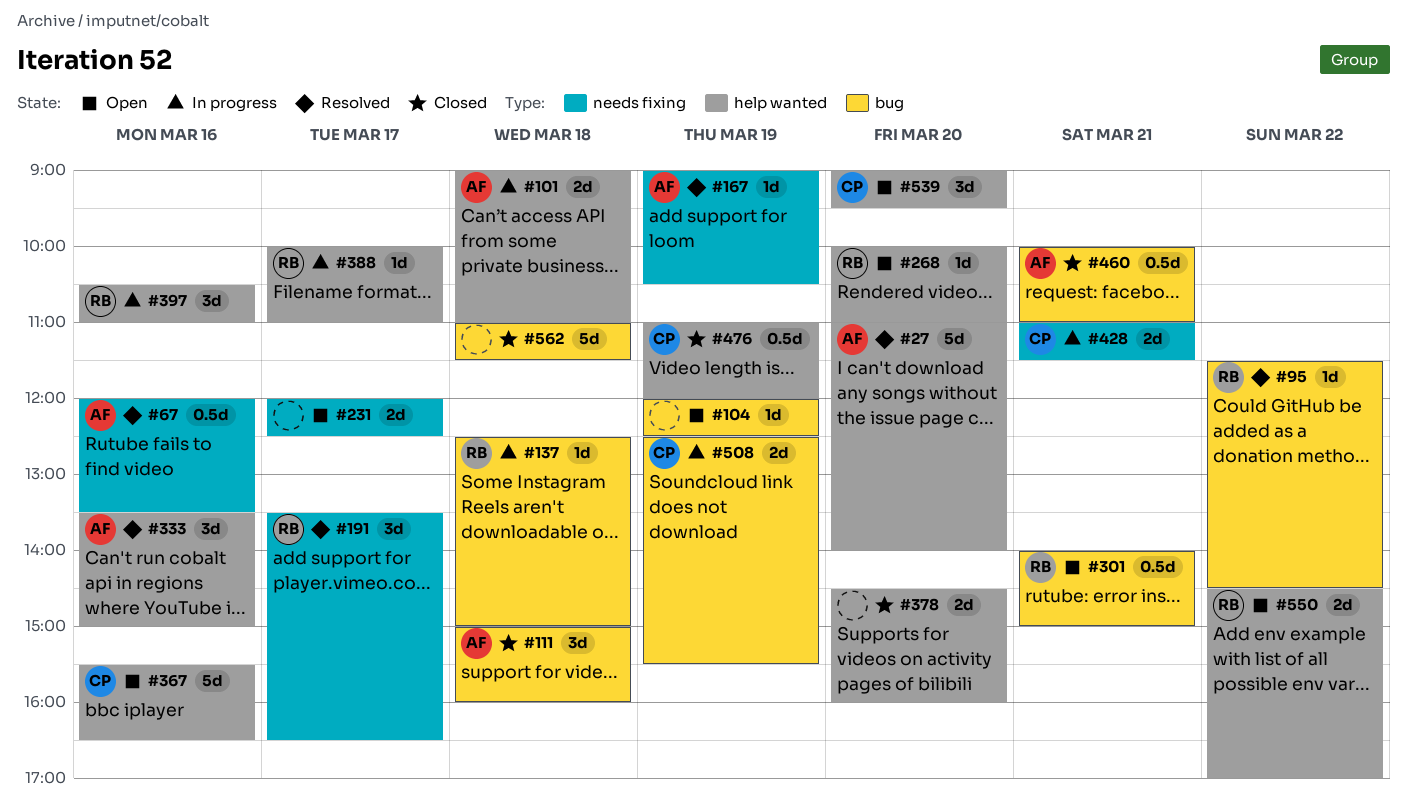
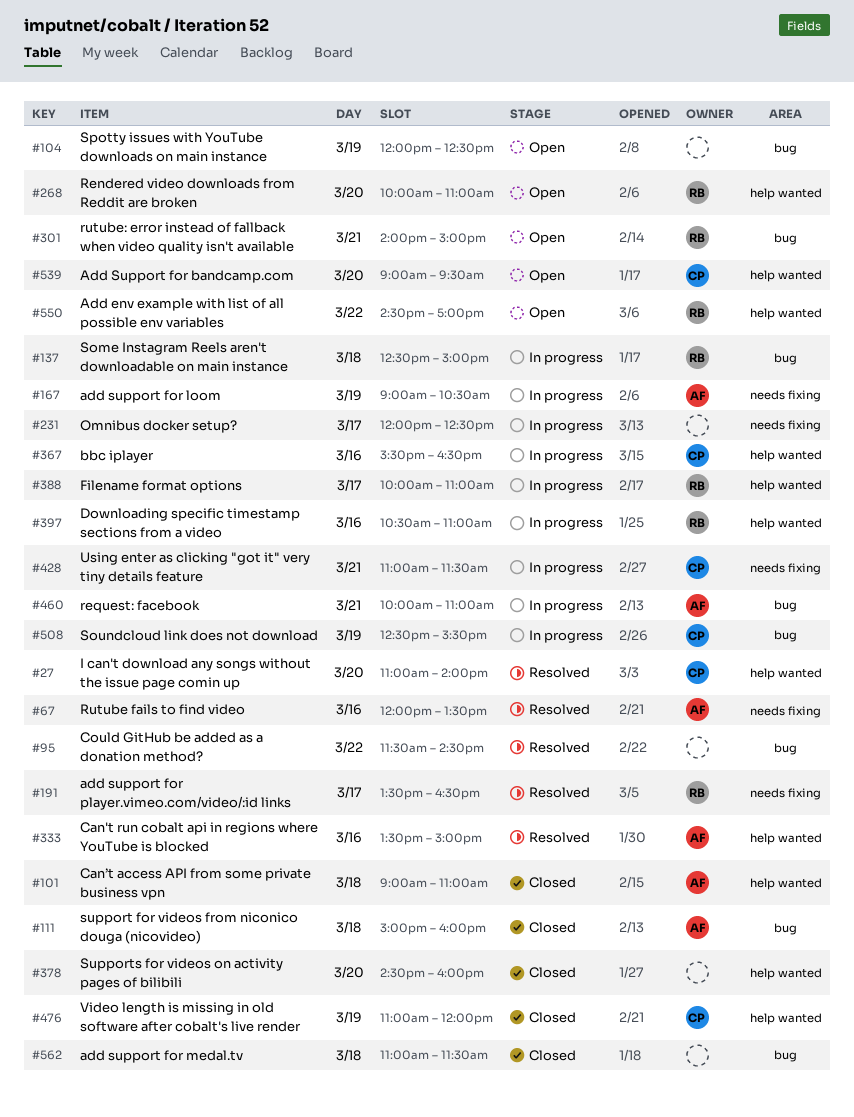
#27, owner: AF -> CP
#95, owner: RB -> none
#101, status: In progress -> Closed
#167, status: Resolved -> In progress
#231, status: Open -> In progress
#367, status: Open -> In progress
#460, status: Closed -> In progress

